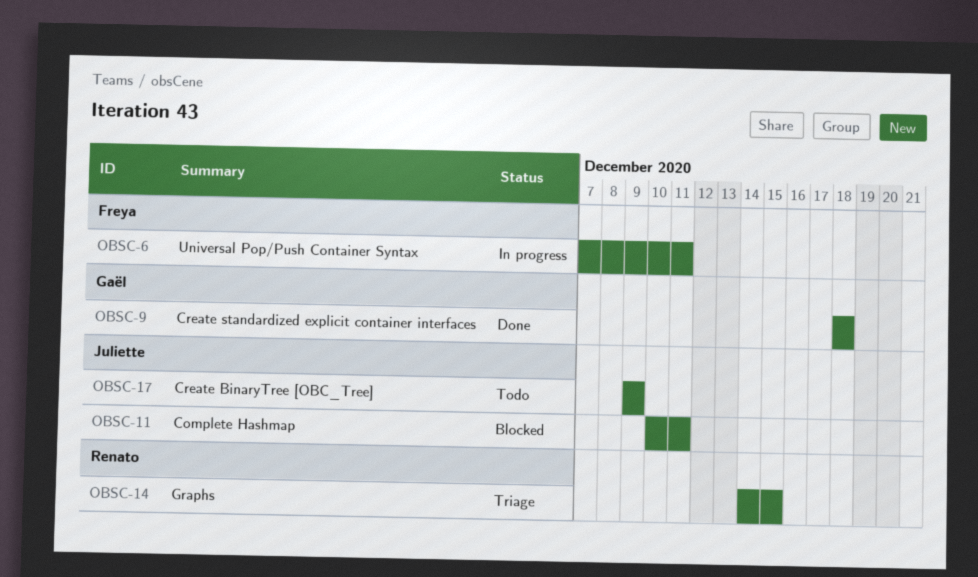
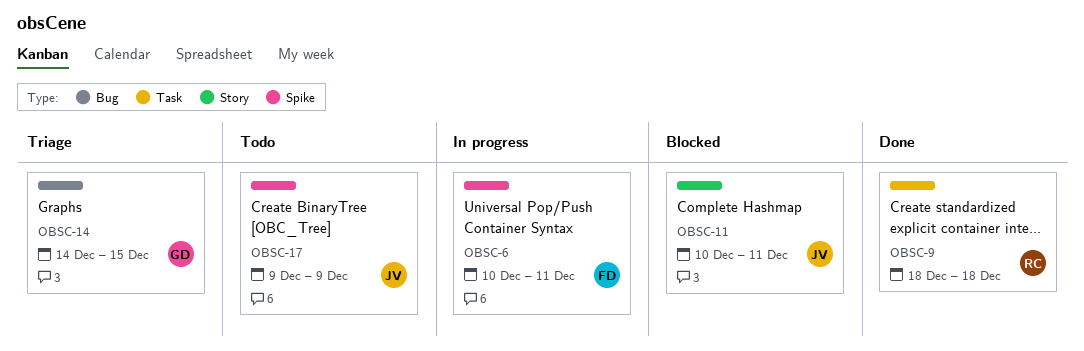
OBSC-6, start: Dec 7 -> Dec 10
OBSC-9, owner: Gaël -> Renato
OBSC-14, owner: Renato -> Gaël

